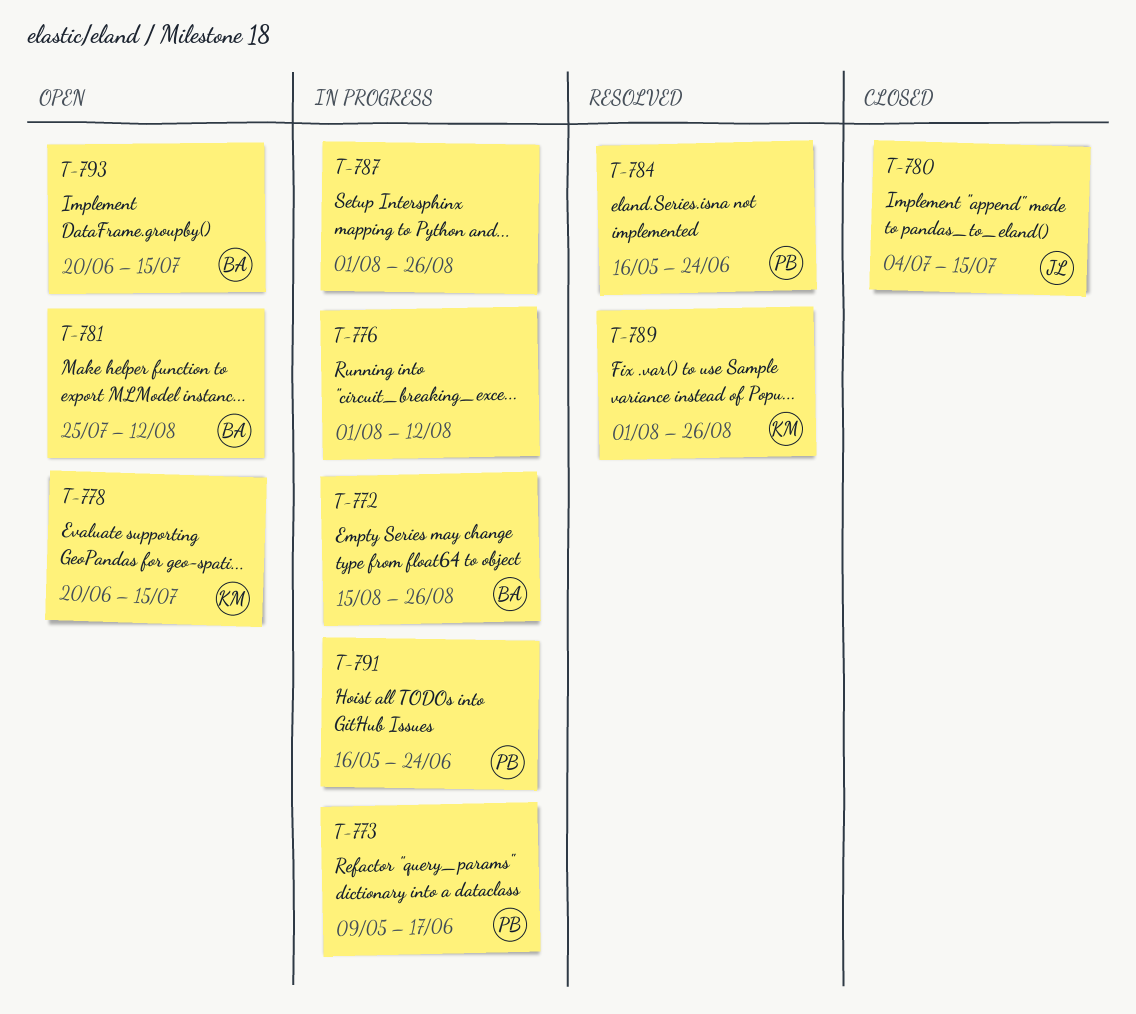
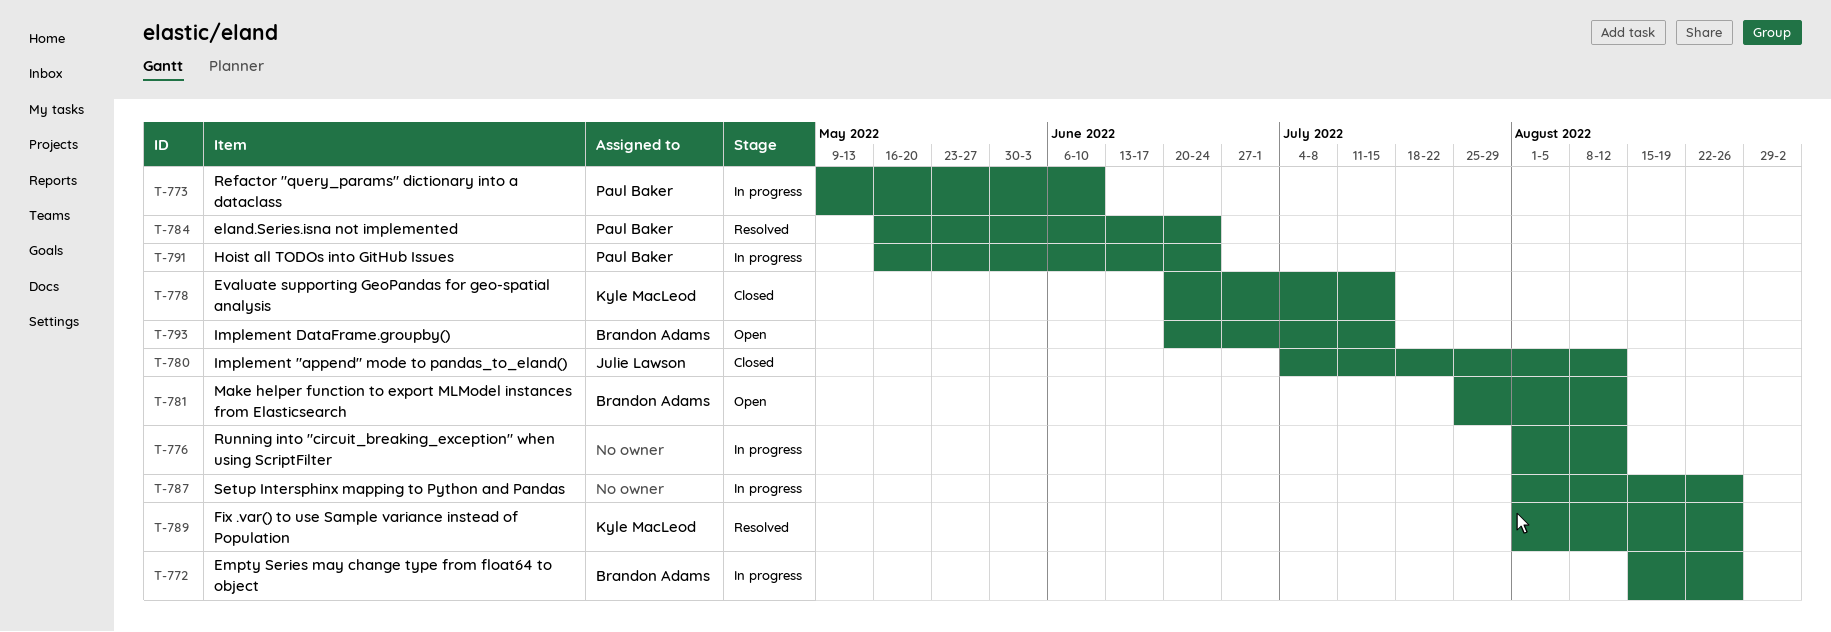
T-773, due: Jun 17 -> Jun 10
T-778, status: Open -> Closed
T-780, due: Jul 15 -> Aug 12

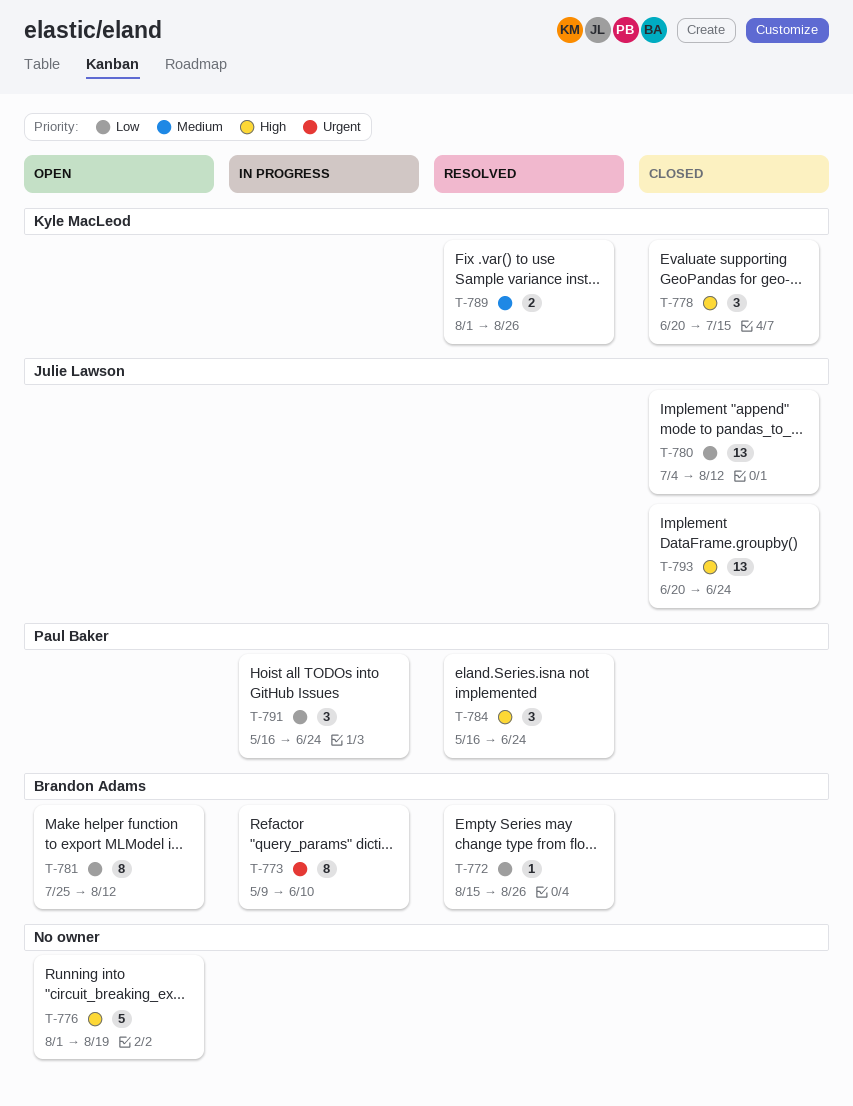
T-772, status: In progress -> Resolved
T-773, owner: Paul Baker -> Brandon Adams
T-776, status: In progress -> Open
T-776, due: Aug 12 -> Aug 19
T-787: present -> none
T-793, status: Open -> Closed
T-793, owner: Brandon Adams -> Julie Lawson
T-793, due: Jul 15 -> Jun 24

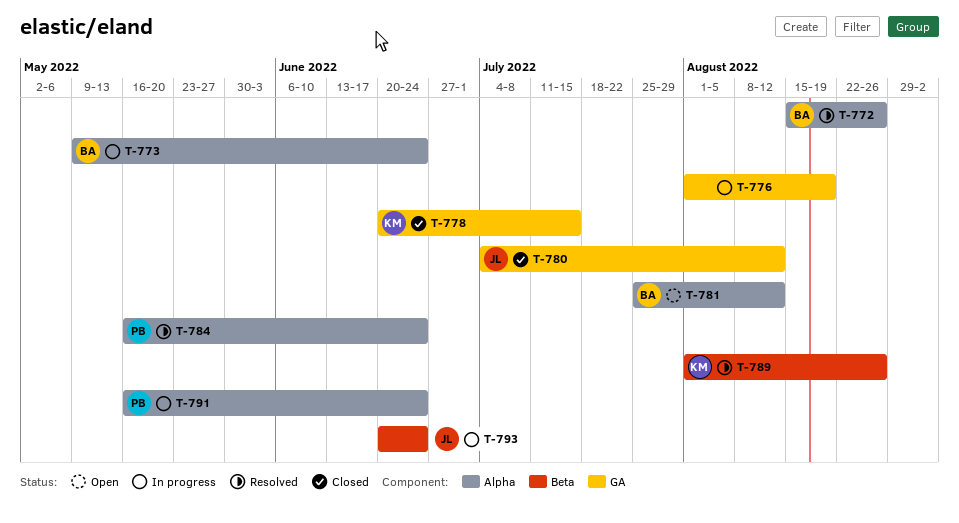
T-773, due: Jun 10 -> Jun 24
T-776, status: Open -> In progress
T-793, status: Closed -> In progress

